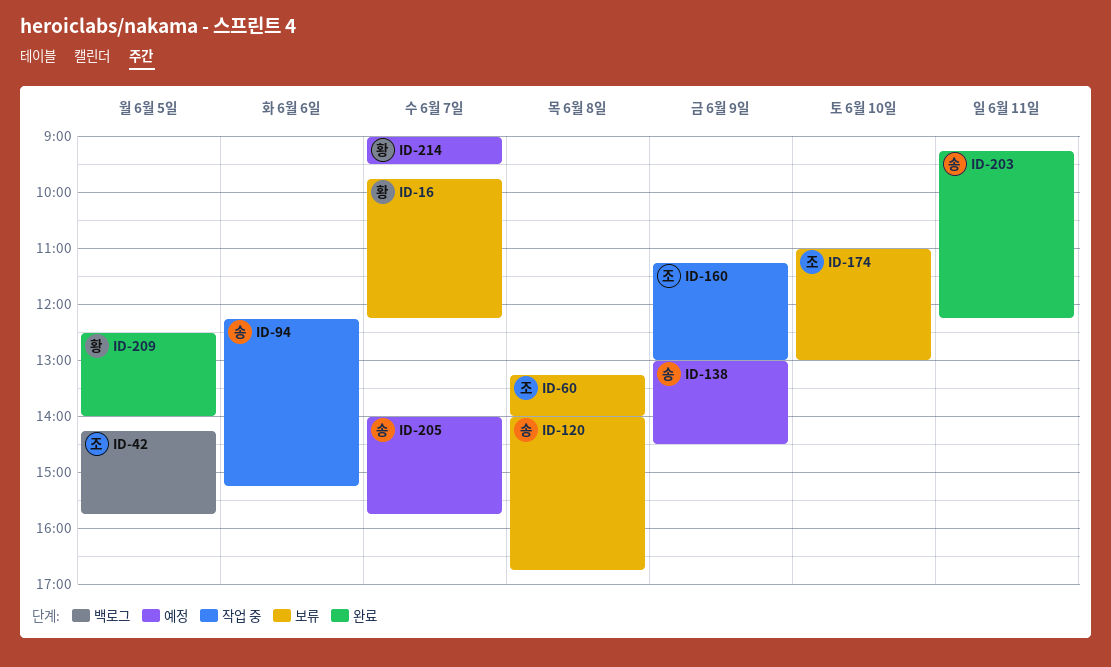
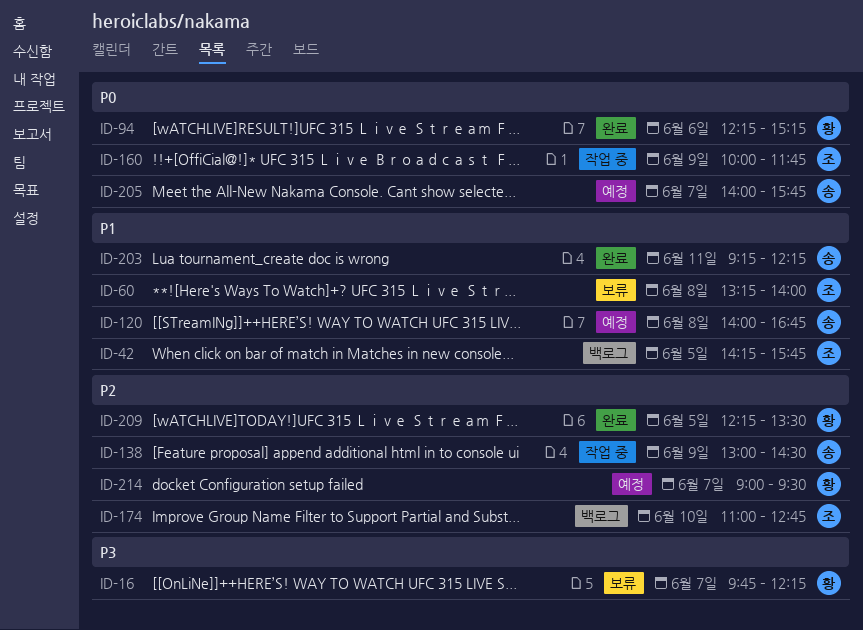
ID-94, status: 작업 중 -> 완료
ID-94, owner: 송 -> 황
ID-120, status: 보류 -> 예정
ID-138, status: 예정 -> 작업 중
ID-160, begins: 11:15 -> 10:00
ID-160, ends: 13:00 -> 11:45
ID-174, status: 보류 -> 백로그
ID-174, ends: 13:00 -> 12:45
ID-209, begins: 12:30 -> 12:15
ID-209, ends: 14:00 -> 13:30

